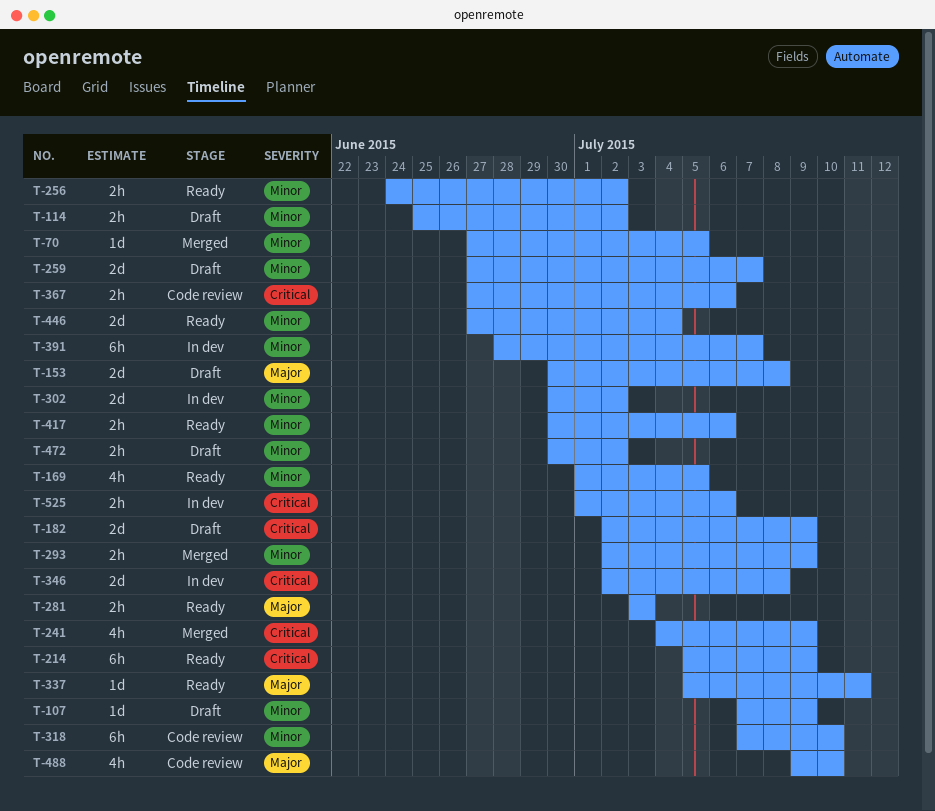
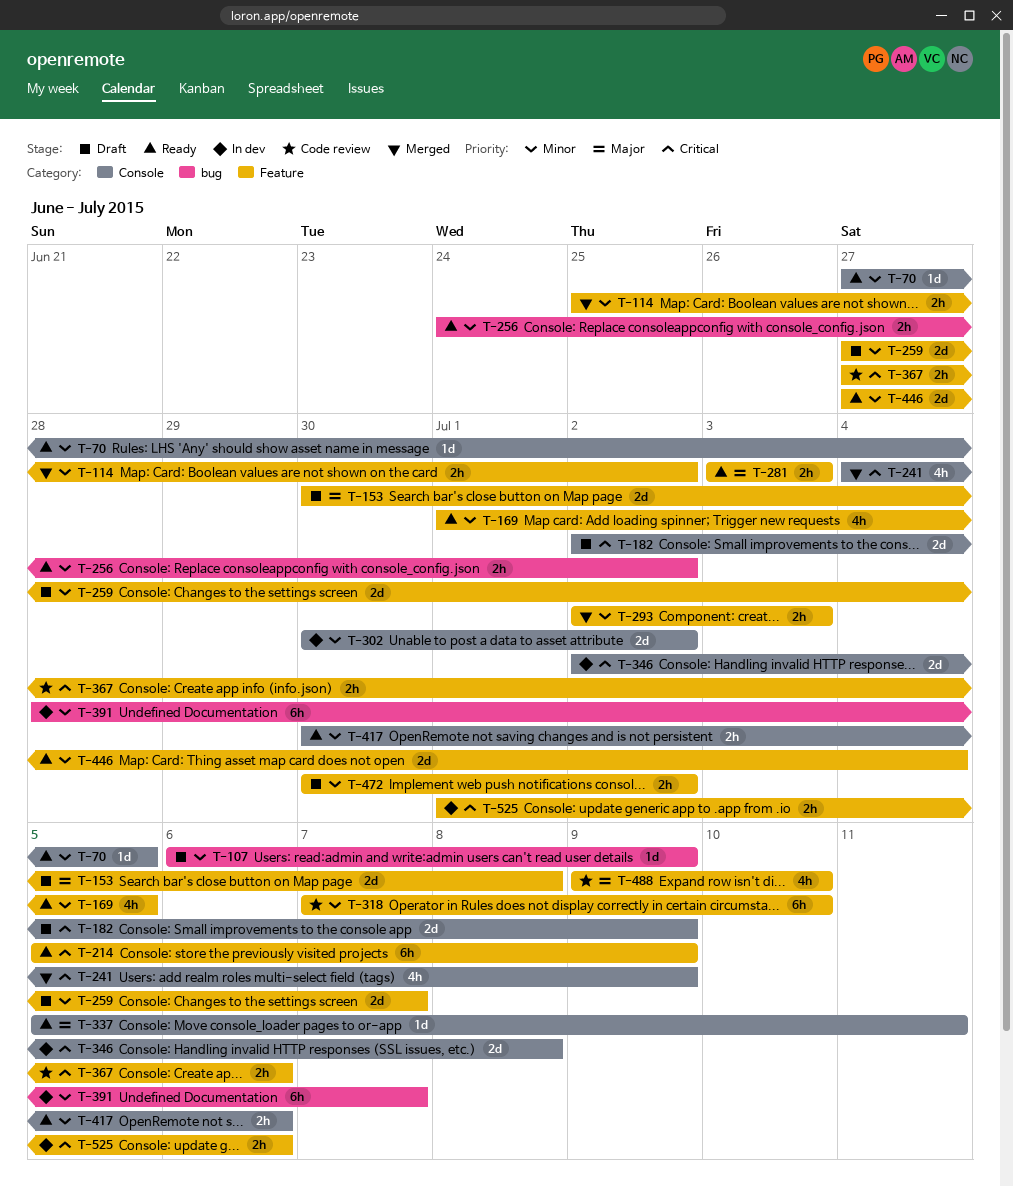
T-70, status: Merged -> Ready
T-107, start: Jul 7 -> Jul 6
T-114, status: Draft -> Merged
T-293, due: Jul 9 -> Jul 3

